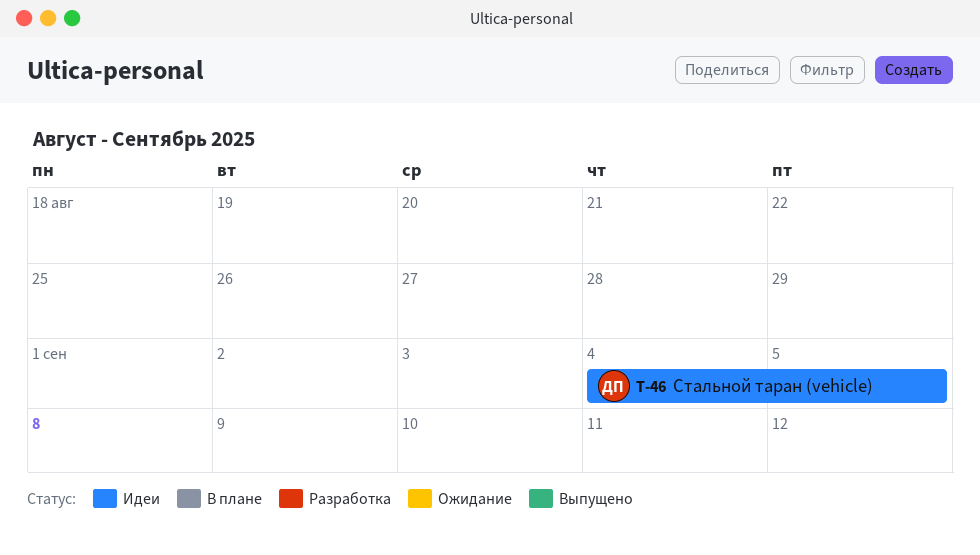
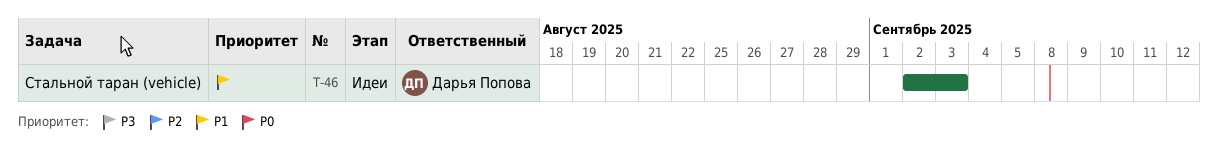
T-46, start: Sep 4 -> Sep 2
T-46, due: Sep 5 -> Sep 3

